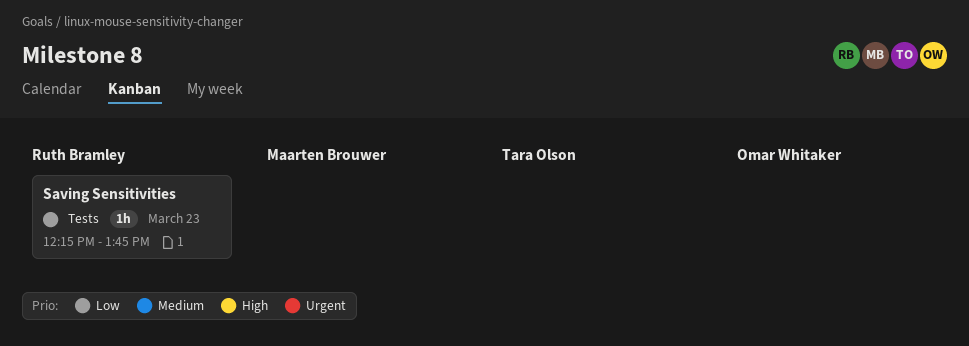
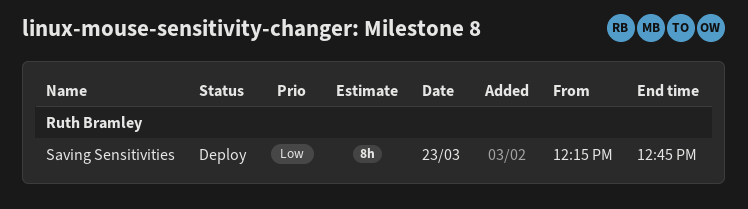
Saving Sensitivities, estimate: 1h -> 8h
Saving Sensitivities, ends: 13:45 -> 12:45

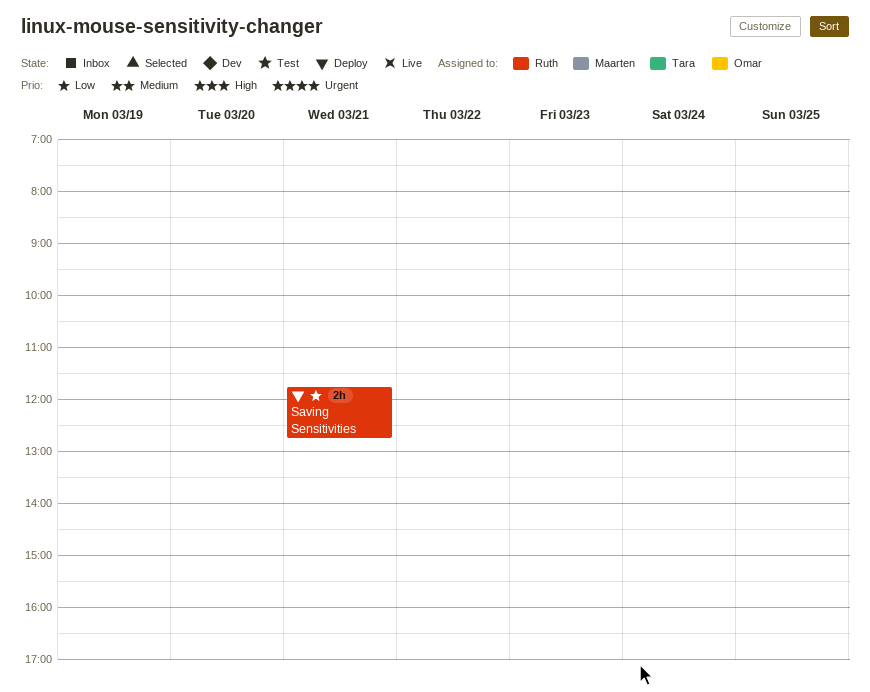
Saving Sensitivities, estimate: 8h -> 2h
Saving Sensitivities, day: Mar 23 -> Mar 21
Saving Sensitivities, begins: 12:15 -> 11:45

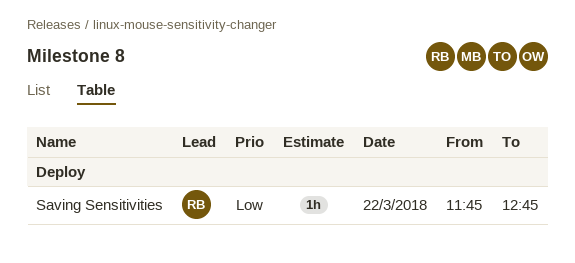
Saving Sensitivities, estimate: 2h -> 1h
Saving Sensitivities, day: Mar 21 -> Mar 22

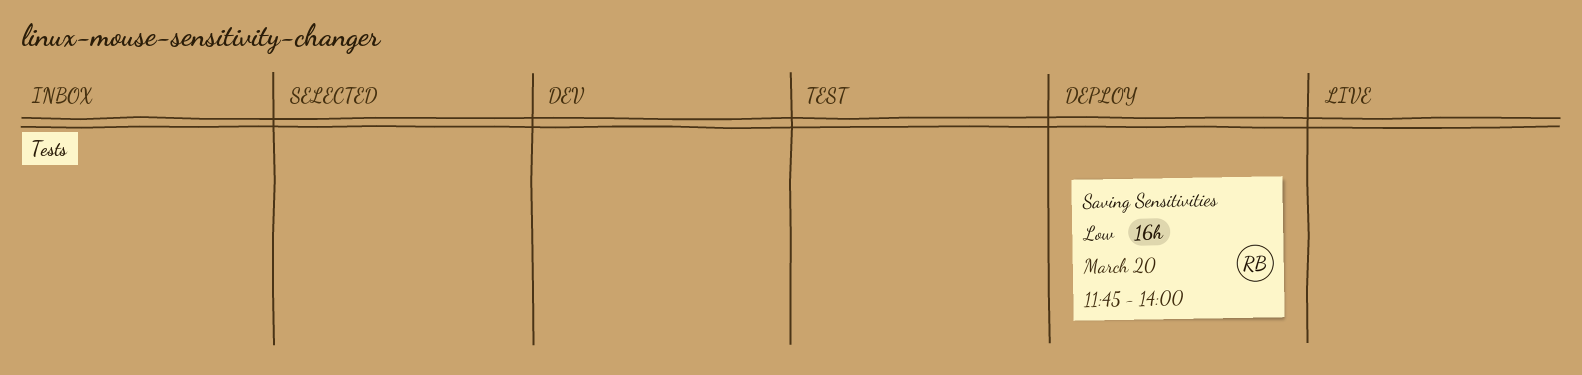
Saving Sensitivities, estimate: 1h -> 16h
Saving Sensitivities, day: Mar 22 -> Mar 20
Saving Sensitivities, ends: 12:45 -> 14:00

